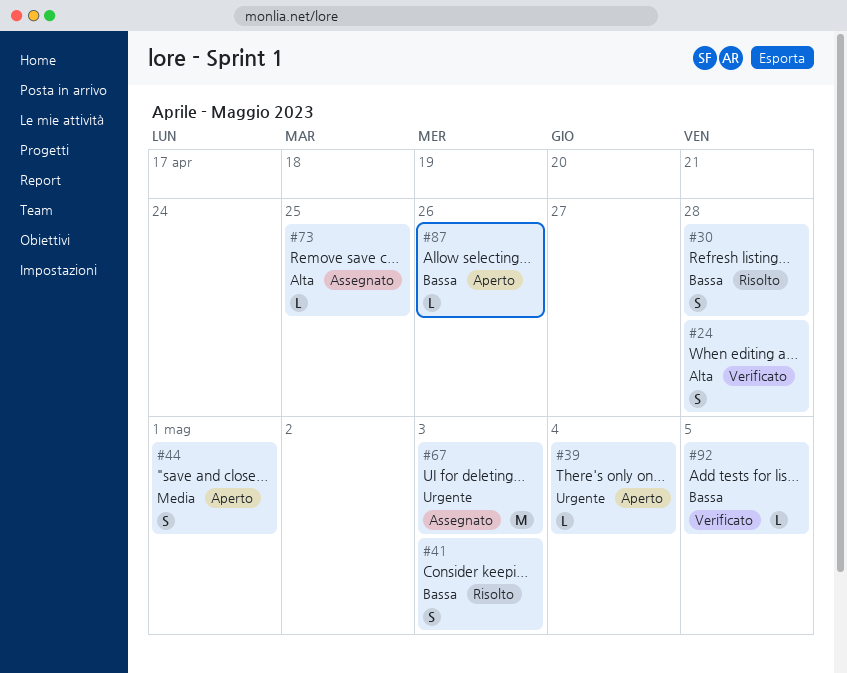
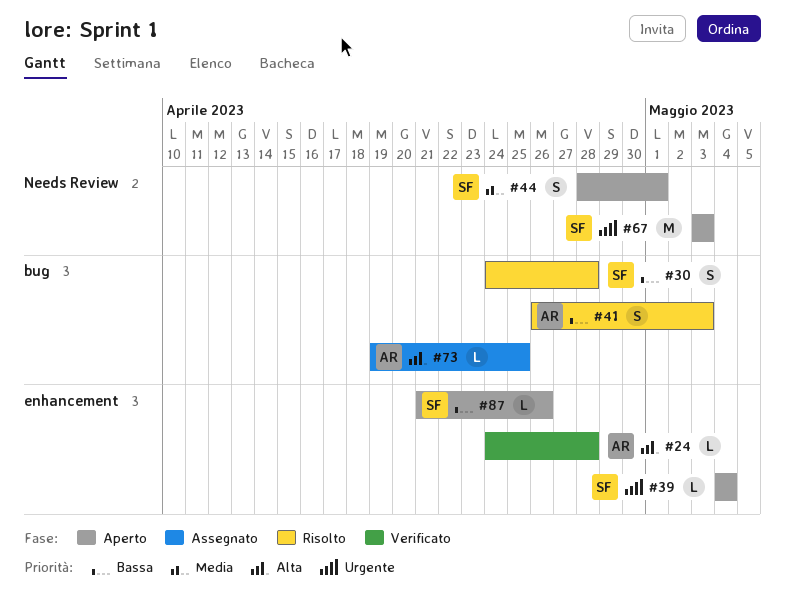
#24, estimate: S -> L
#67, status: Assegnato -> Aperto
#92: present -> none

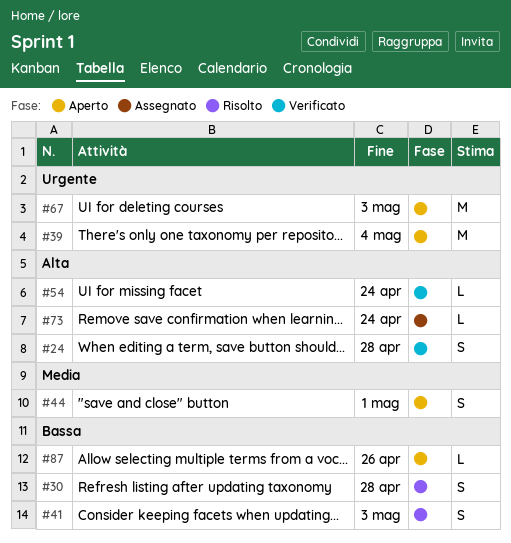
#24, estimate: L -> S
#39, estimate: L -> M
#54: none -> present
#73, due: Apr 25 -> Apr 24

